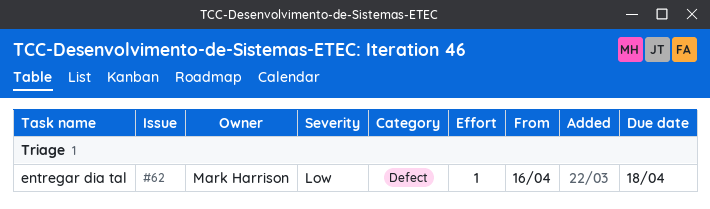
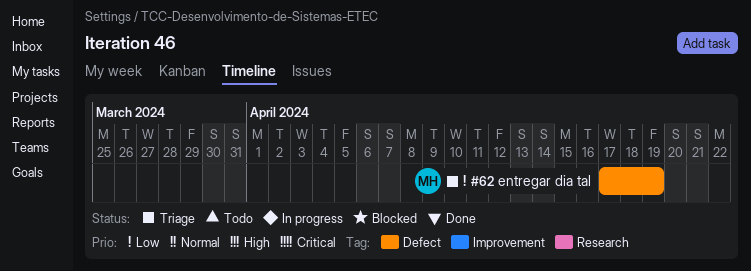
#62, start: Apr 16 -> Apr 17
#62, due: Apr 18 -> Apr 19

